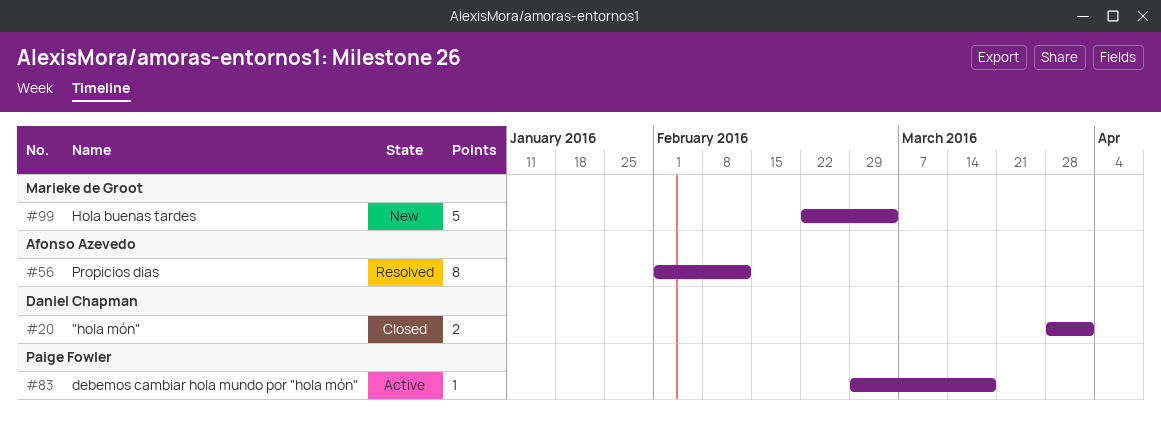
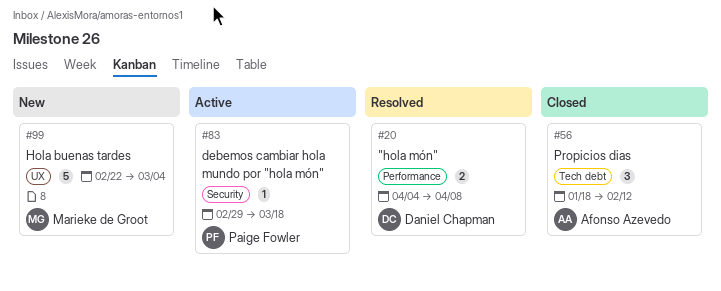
#20, status: Closed -> Resolved
#20, start: Mar 28 -> Apr 4
#20, due: Apr 1 -> Apr 8
#56, status: Resolved -> Closed
#56, estimate: 8 -> 3
#56, start: Feb 1 -> Jan 18

